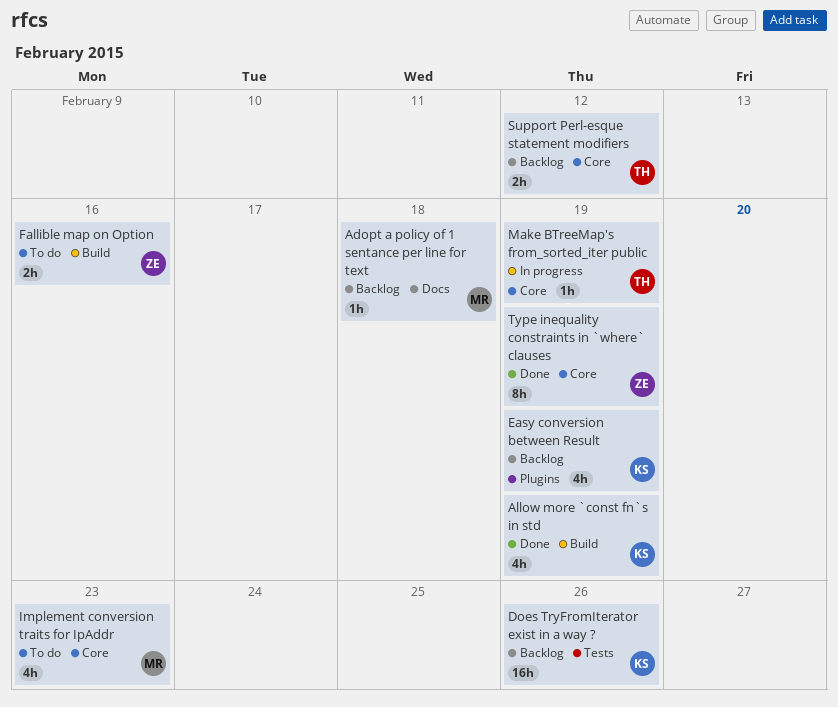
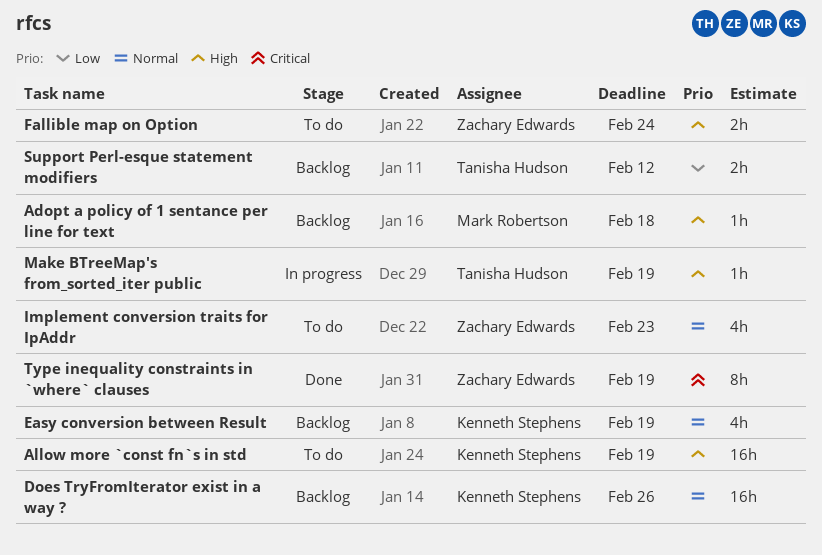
Allow more `const fn`s in std, status: Done -> To do
Allow more `const fn`s in std, estimate: 4h -> 16h
Fallible map on Option, due: Feb 16 -> Feb 24
Implement conversion traits for IpAddr, owner: Mark Robertson -> Zachary Edwards

